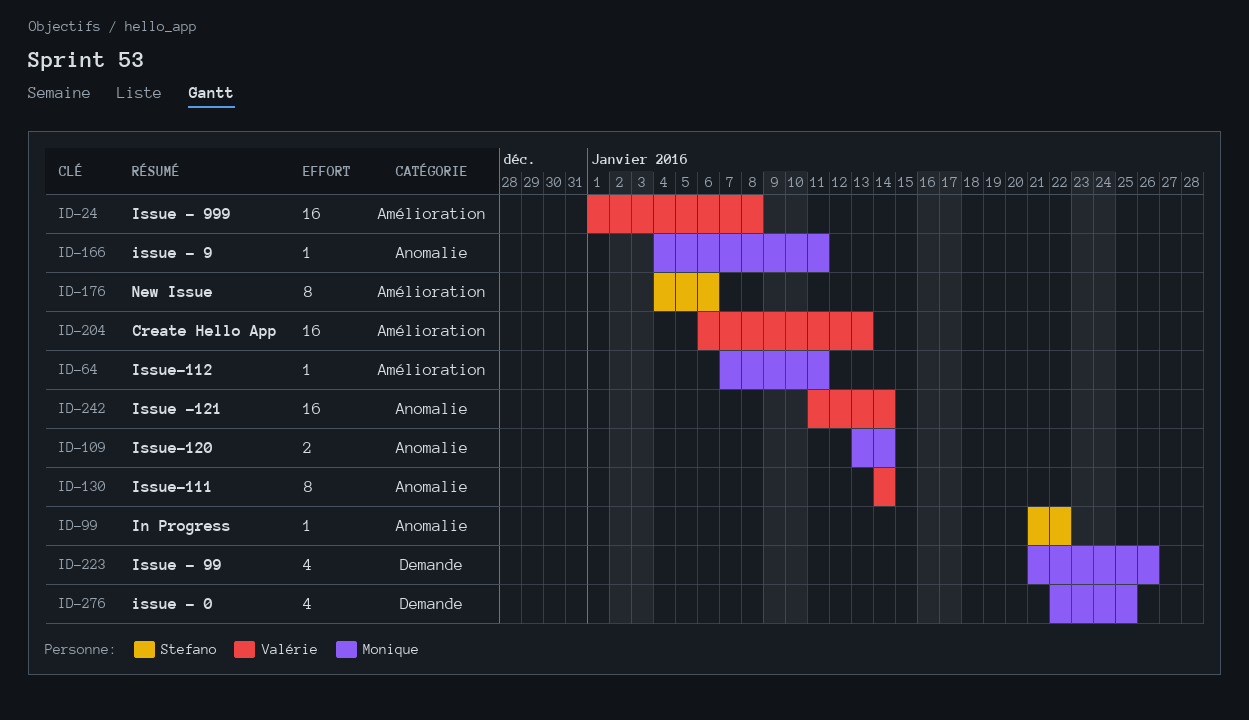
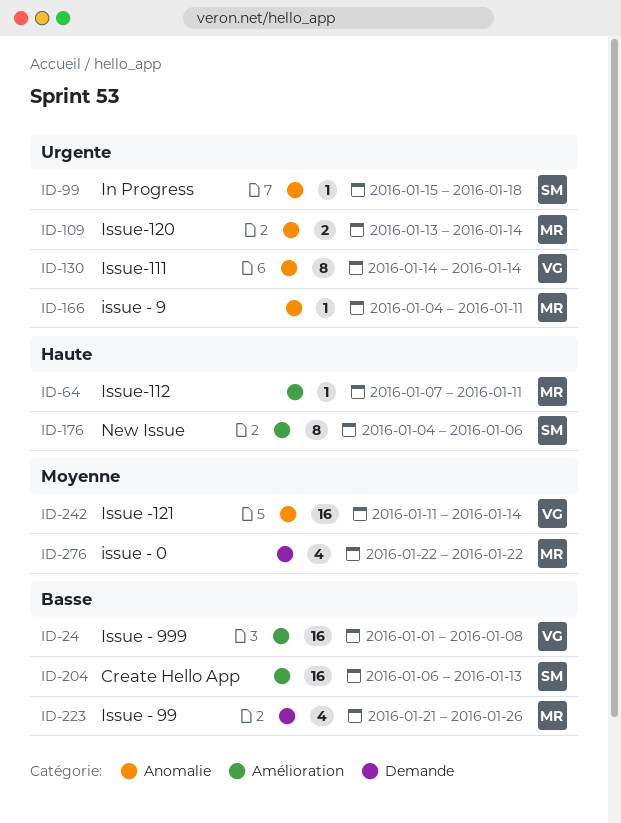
ID-99, start: Jan 21 -> Jan 15
ID-99, due: Jan 22 -> Jan 18
ID-204, owner: Valérie -> Stefano
ID-276, due: Jan 25 -> Jan 22

